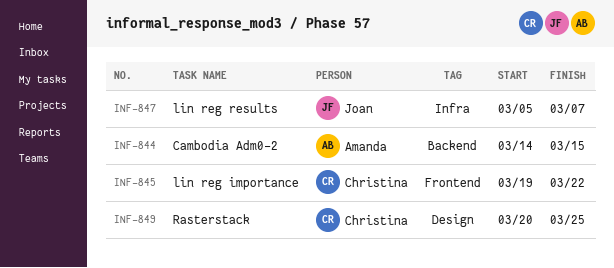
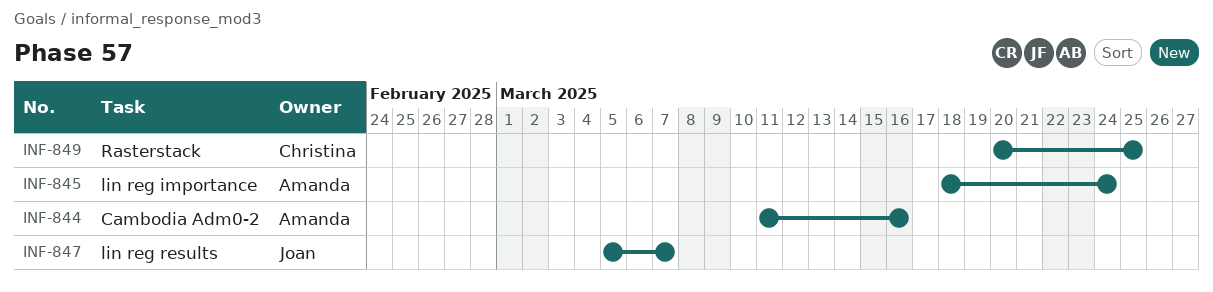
INF-844, start: Mar 14 -> Mar 11
INF-844, due: Mar 15 -> Mar 16
INF-845, owner: Christina -> Amanda
INF-845, start: Mar 19 -> Mar 18
INF-845, due: Mar 22 -> Mar 24

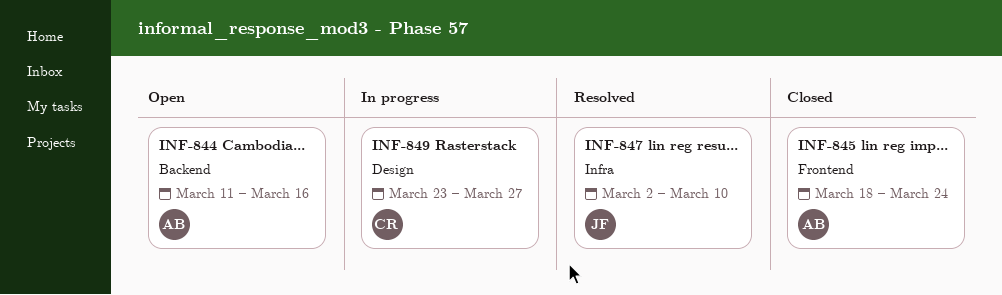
INF-847, start: Mar 5 -> Mar 2
INF-847, due: Mar 7 -> Mar 10
INF-849, start: Mar 20 -> Mar 23
INF-849, due: Mar 25 -> Mar 27

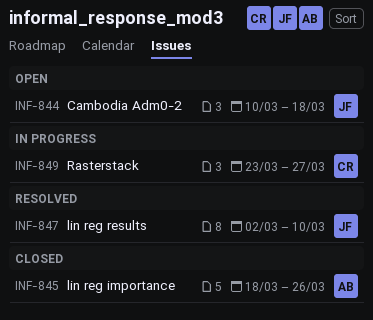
INF-844, owner: AB -> JF
INF-844, start: Mar 11 -> Mar 10
INF-844, due: Mar 16 -> Mar 18
INF-845, due: Mar 24 -> Mar 26

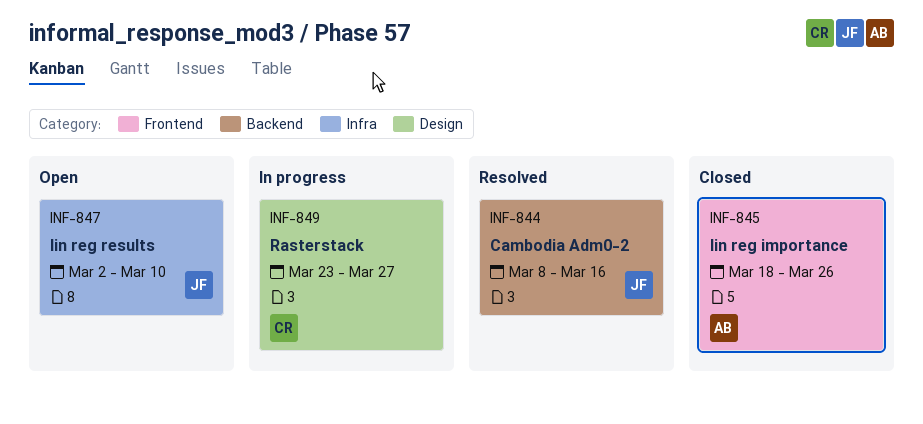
INF-844, status: Open -> Resolved
INF-844, start: Mar 10 -> Mar 8
INF-844, due: Mar 18 -> Mar 16
INF-847, status: Resolved -> Open

